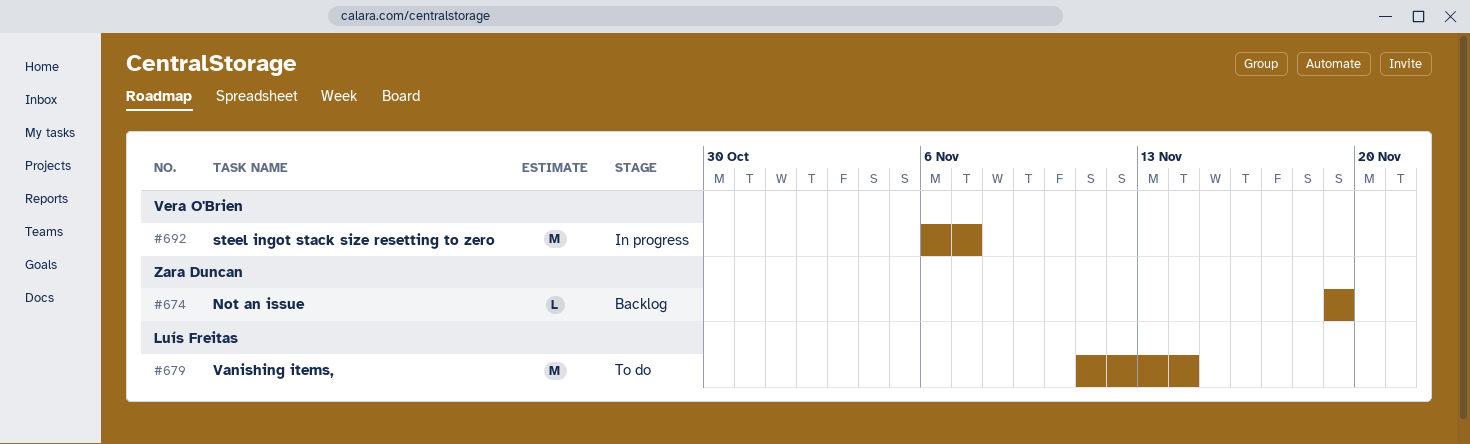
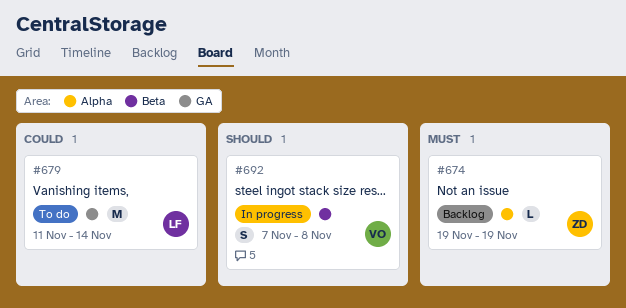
#692, estimate: M -> S
#692, start: Nov 6 -> Nov 7
#692, due: Nov 7 -> Nov 8

